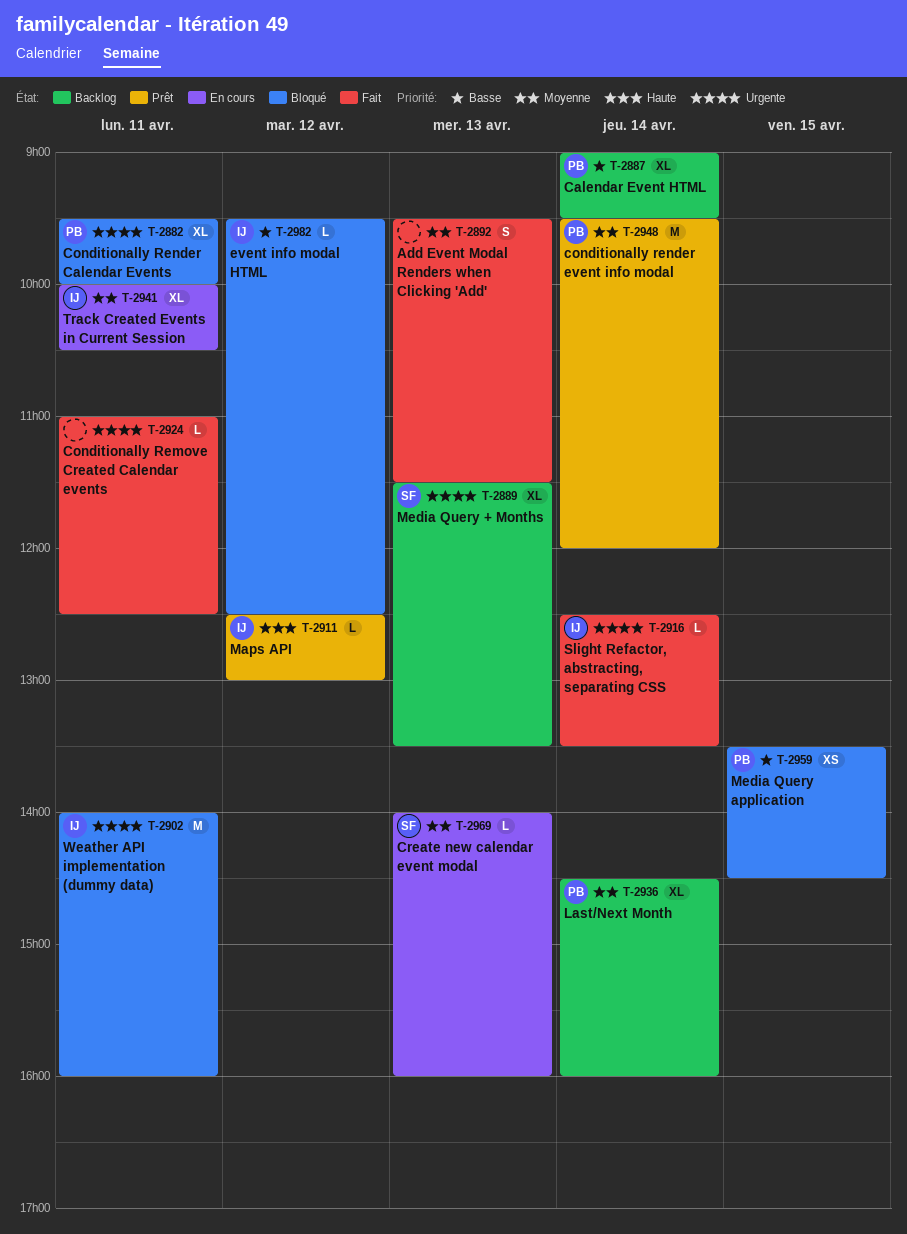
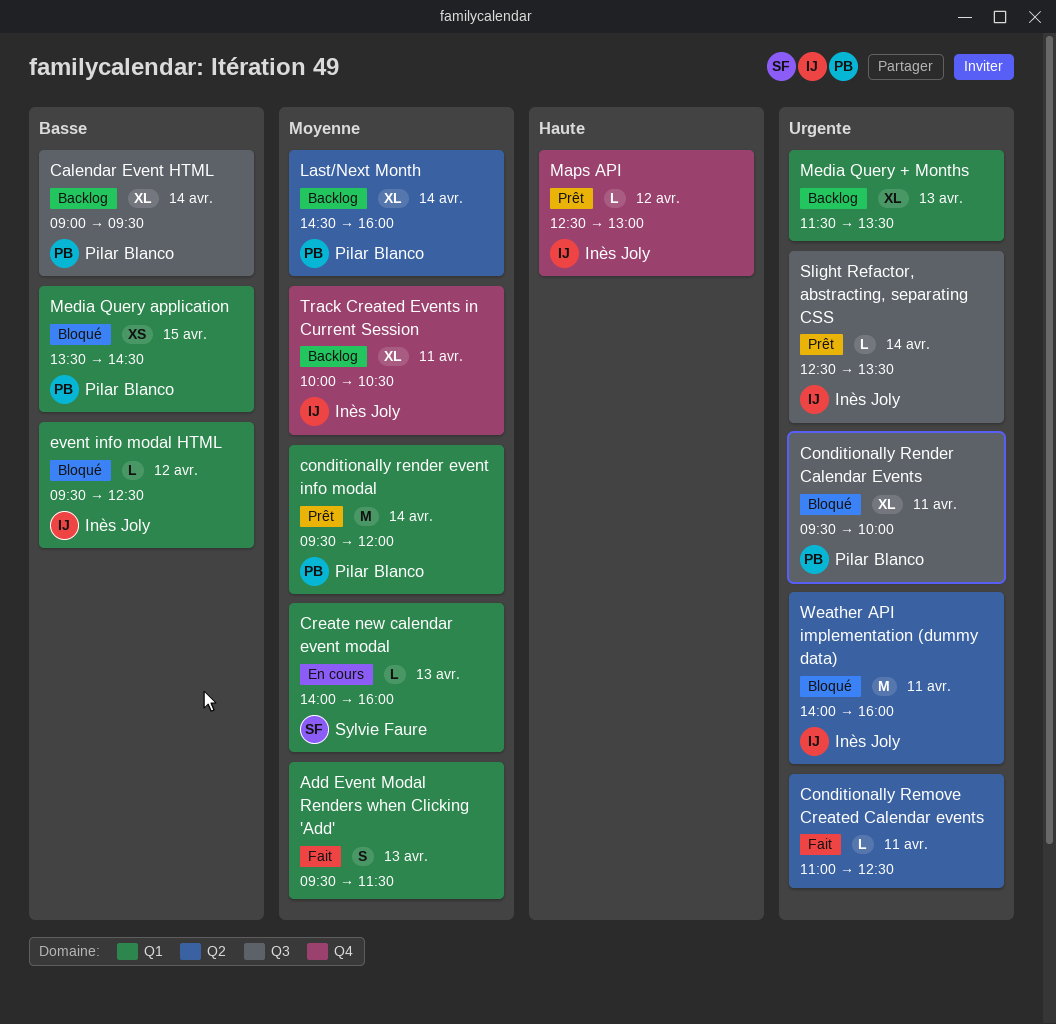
Media Query + Months, owner: Sylvie Faure -> none
Slight Refactor, abstracting, separating CSS, status: Fait -> Prêt
Track Created Events in Current Session, status: En cours -> Backlog

